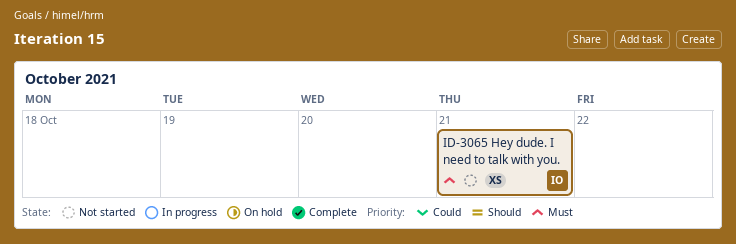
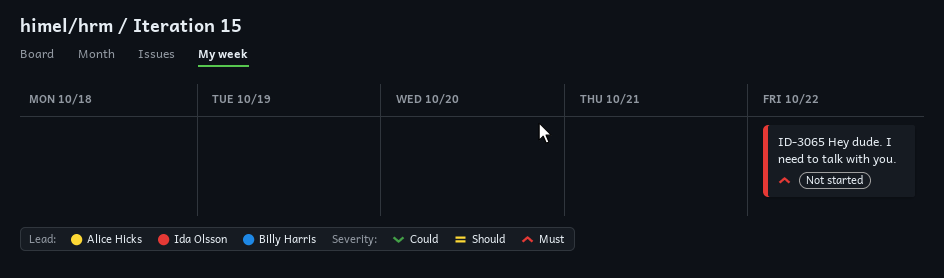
ID-3065, due: Oct 21 -> Oct 22

